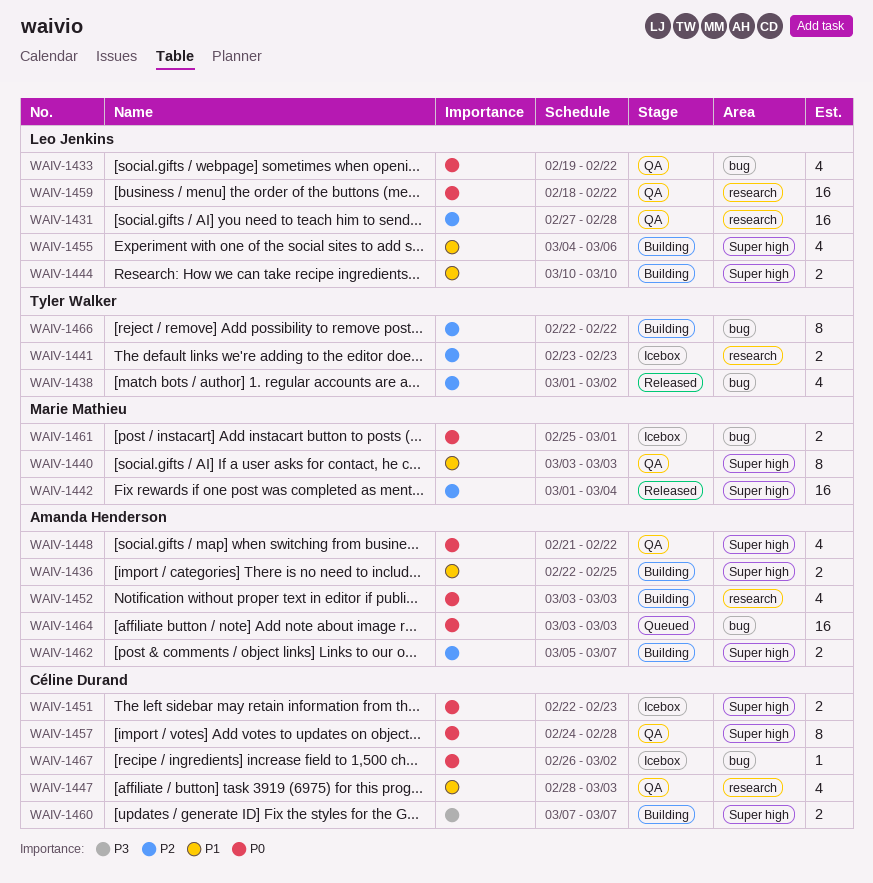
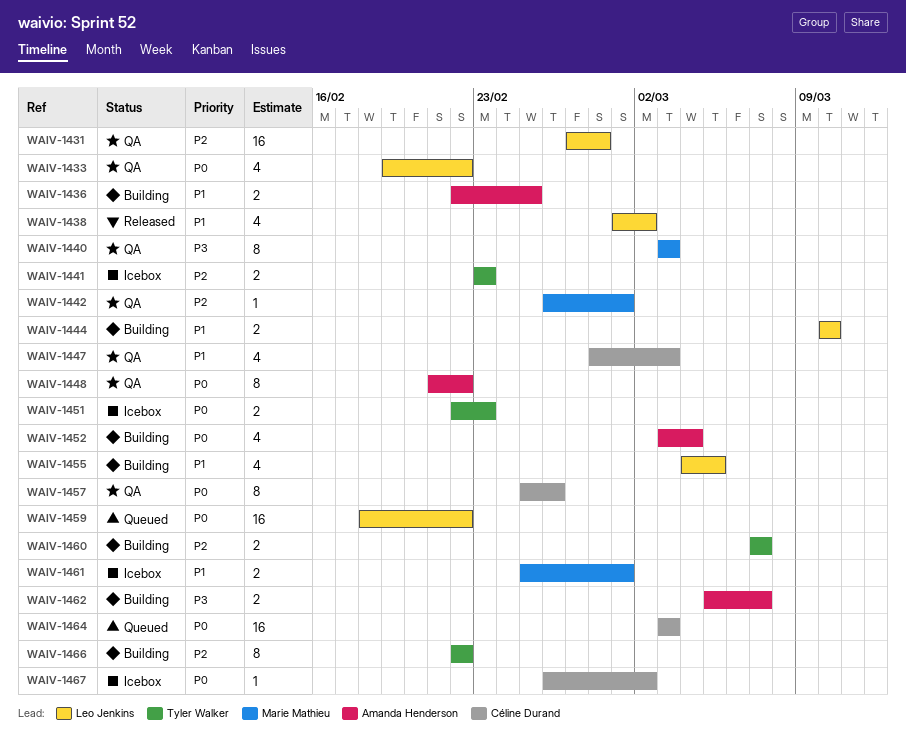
WAIV-1438, owner: Tyler Walker -> Leo Jenkins
WAIV-1438, priority: P2 -> P1
WAIV-1440, priority: P1 -> P3
WAIV-1442, status: Released -> QA
WAIV-1442, estimate: 16 -> 1
WAIV-1442, start: Mar 1 -> Feb 26
WAIV-1442, due: Mar 4 -> Mar 1
WAIV-1448, estimate: 4 -> 8
WAIV-1451, owner: Céline Durand -> Tyler Walker
WAIV-1452, due: Mar 3 -> Mar 4
WAIV-1455, due: Mar 6 -> Mar 5
WAIV-1457, start: Feb 24 -> Feb 25
WAIV-1457, due: Feb 28 -> Feb 26
WAIV-1459, status: QA -> Queued
WAIV-1460, owner: Céline Durand -> Tyler Walker
WAIV-1460, priority: P3 -> P2
WAIV-1461, priority: P0 -> P1
WAIV-1462, priority: P2 -> P3
WAIV-1464, owner: Amanda Henderson -> Céline Durand

